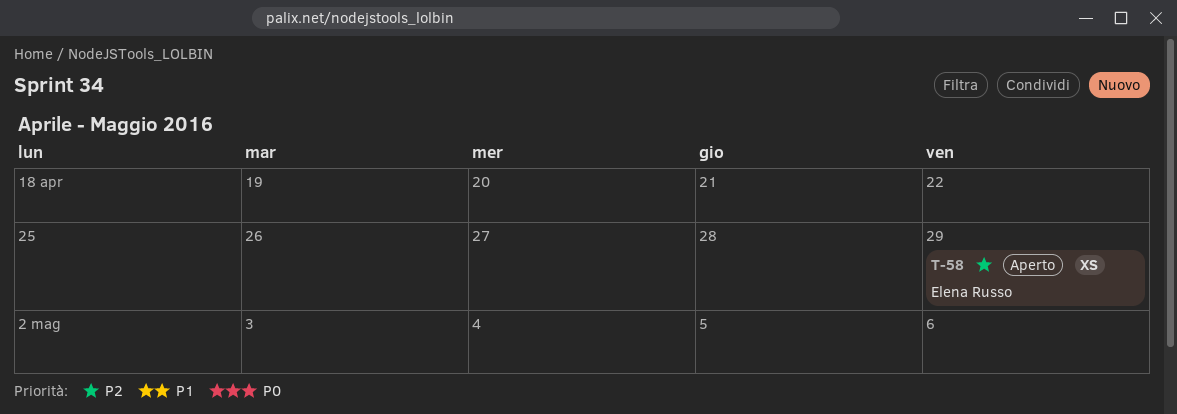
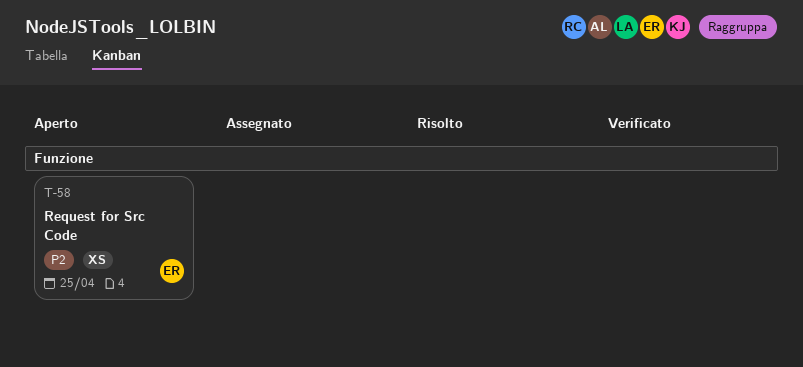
T-58, due: Apr 29 -> Apr 25

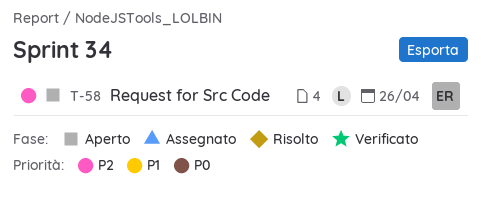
T-58, estimate: XS -> L
T-58, due: Apr 25 -> Apr 26

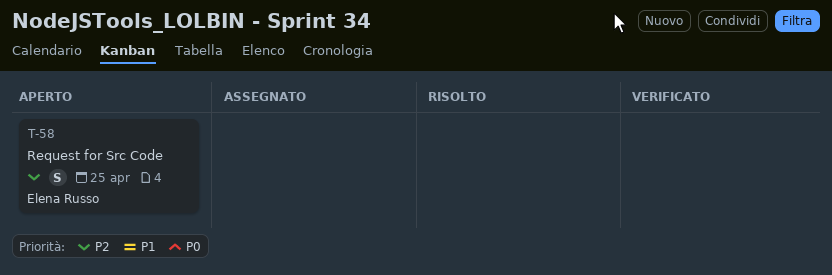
T-58, estimate: L -> S
T-58, due: Apr 26 -> Apr 25

